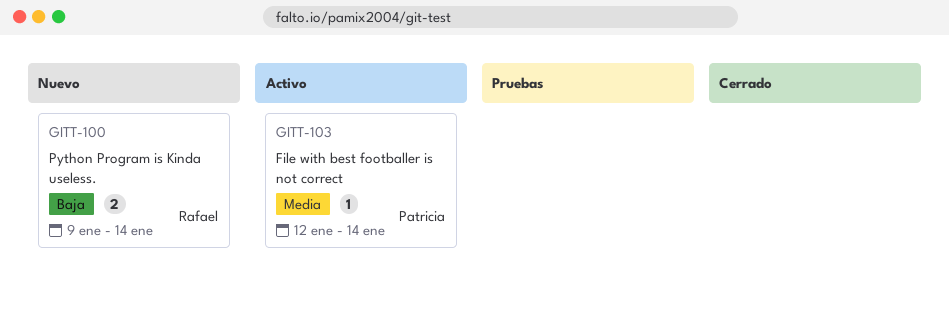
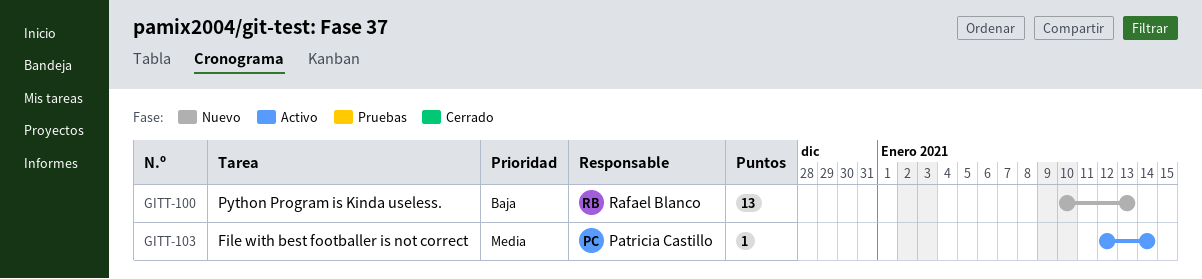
GITT-100, estimate: 2 -> 13
GITT-100, start: Jan 9 -> Jan 10
GITT-100, due: Jan 14 -> Jan 13

